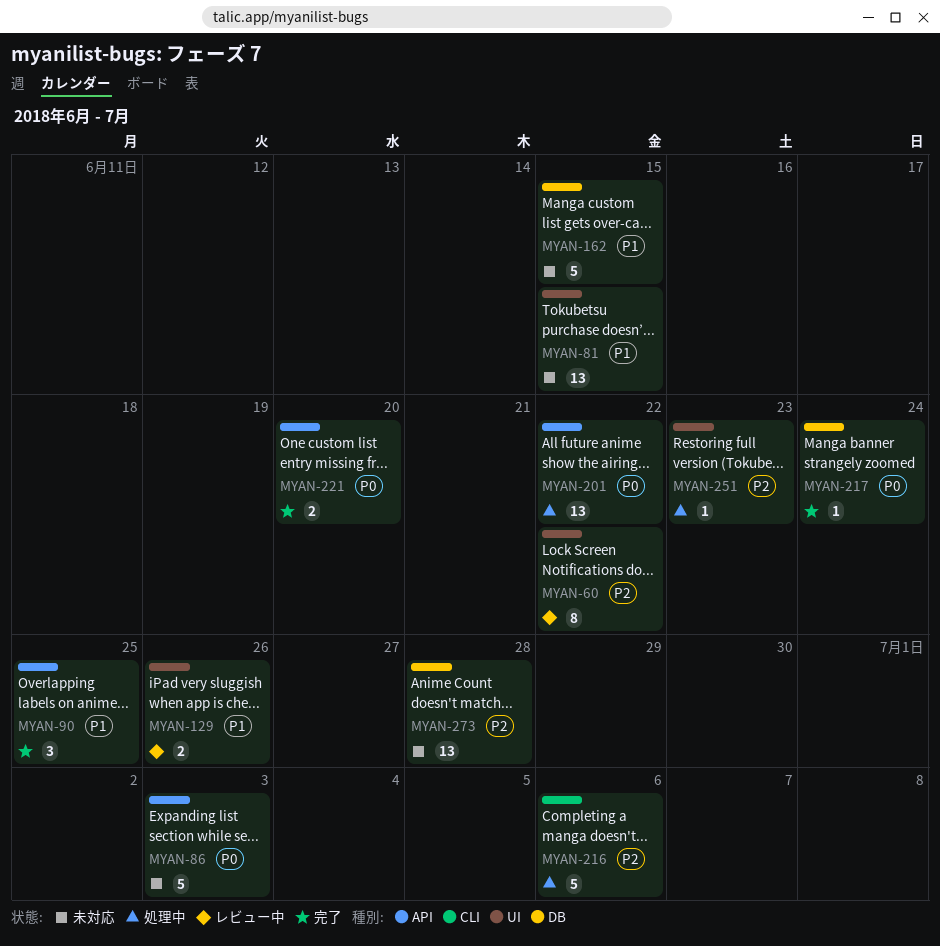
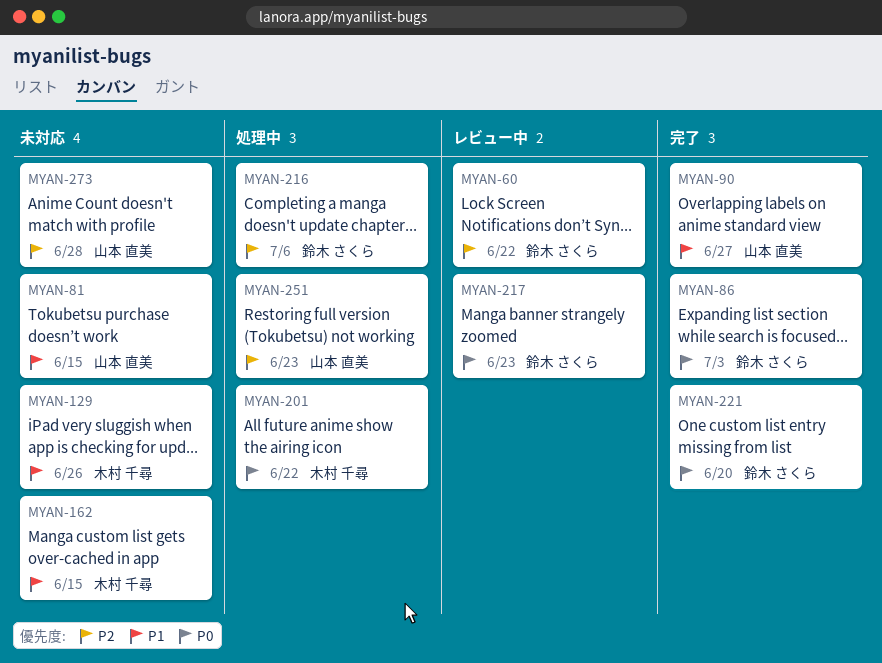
MYAN-86, status: 未対応 -> 完了
MYAN-90, due: Jun 25 -> Jun 27
MYAN-129, status: レビュー中 -> 未対応
MYAN-217, status: 完了 -> レビュー中
MYAN-217, due: Jun 24 -> Jun 23

